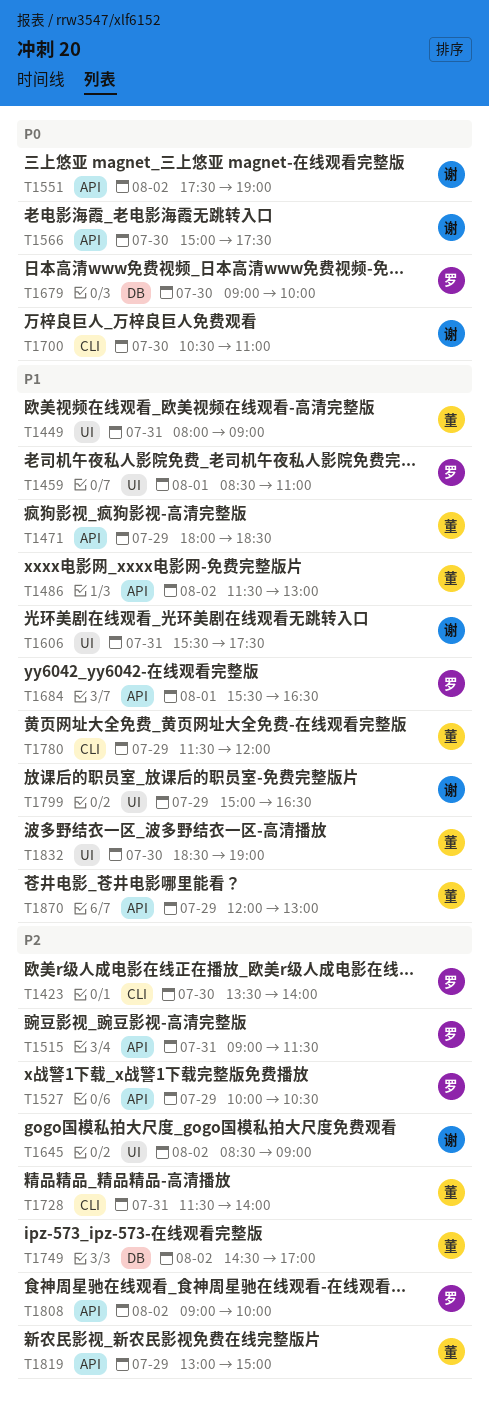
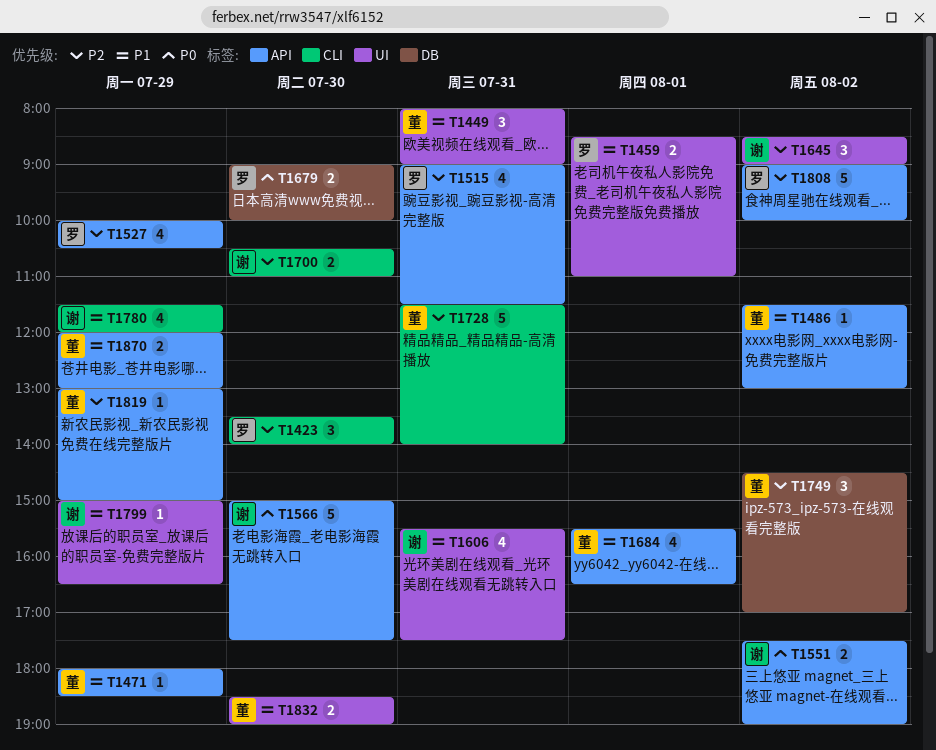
T1684, owner: 罗 -> 董
T1700, priority: P0 -> P2
T1780, owner: 董 -> 谢

